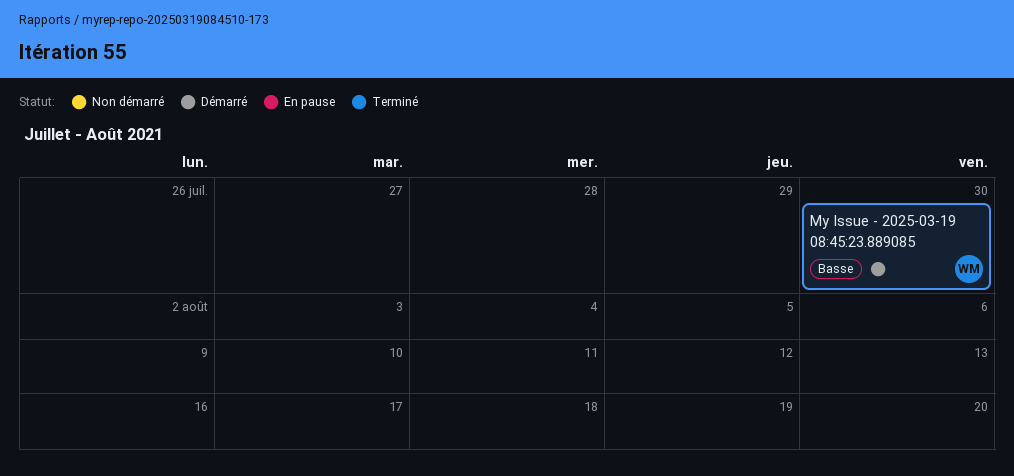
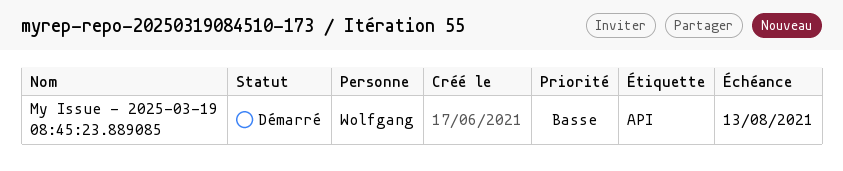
My Issue - 2025-03-19 08:45:23.889085, due: Jul 30 -> Aug 13

